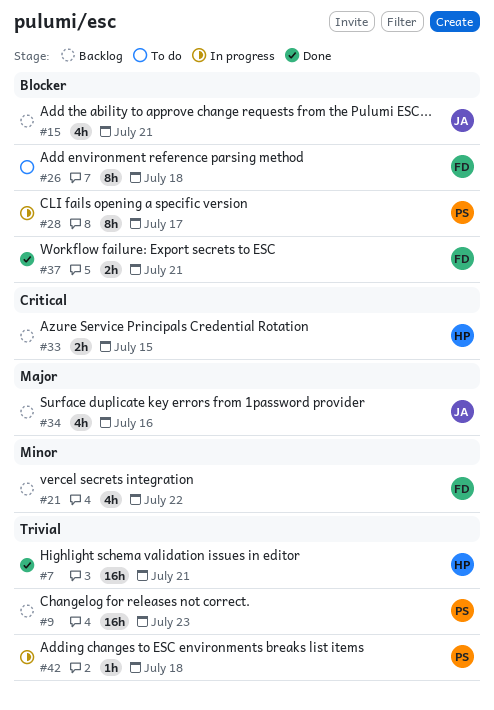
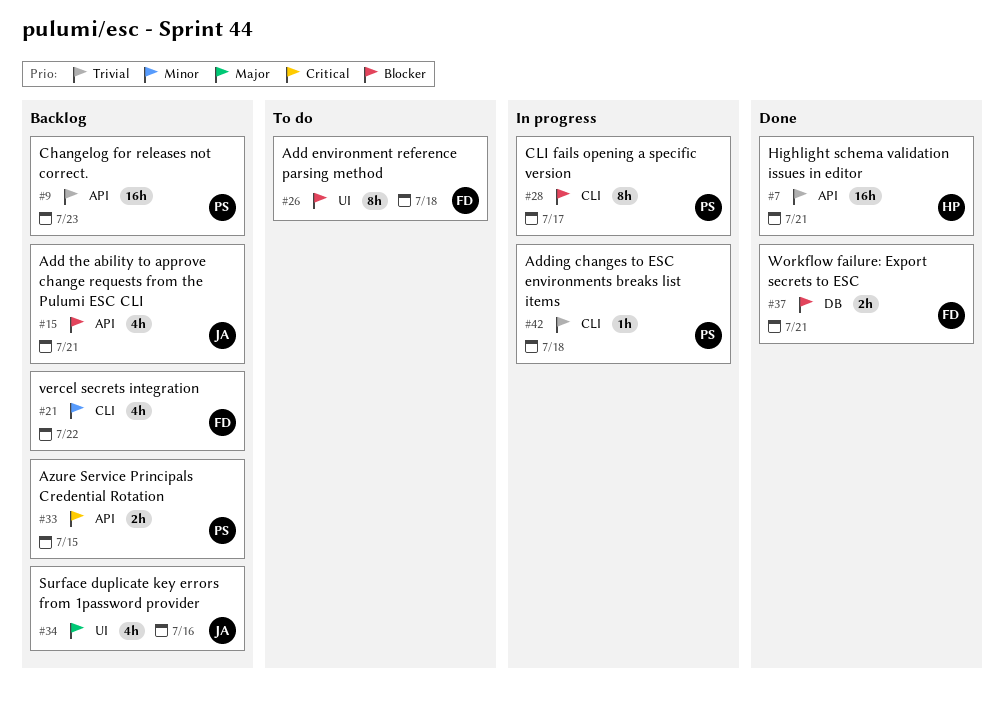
#33, owner: HP -> PS

